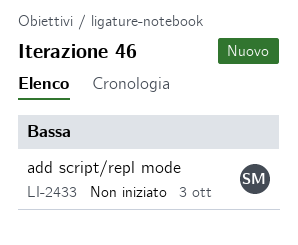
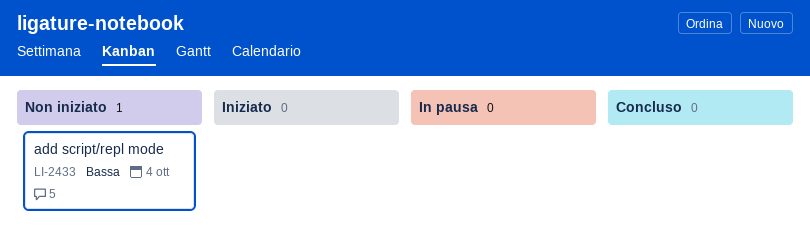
LI-2433, due: Oct 3 -> Oct 4

